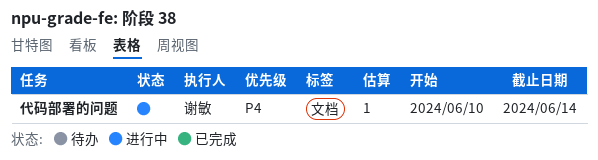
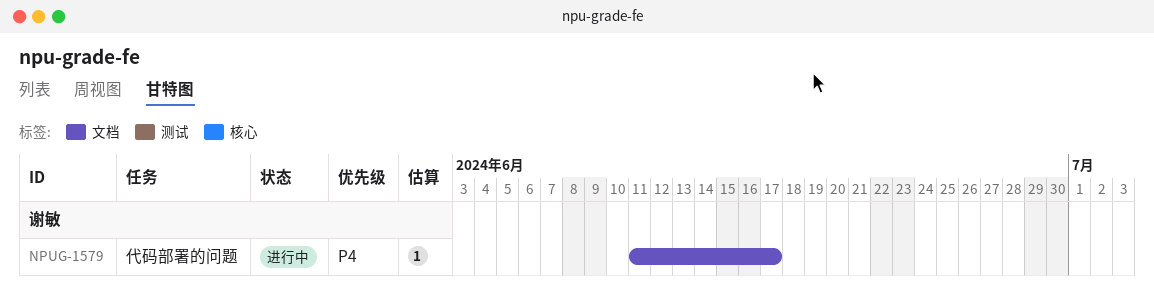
代码部署的问题, start: Jun 10 -> Jun 11
代码部署的问题, due: Jun 14 -> Jun 17

